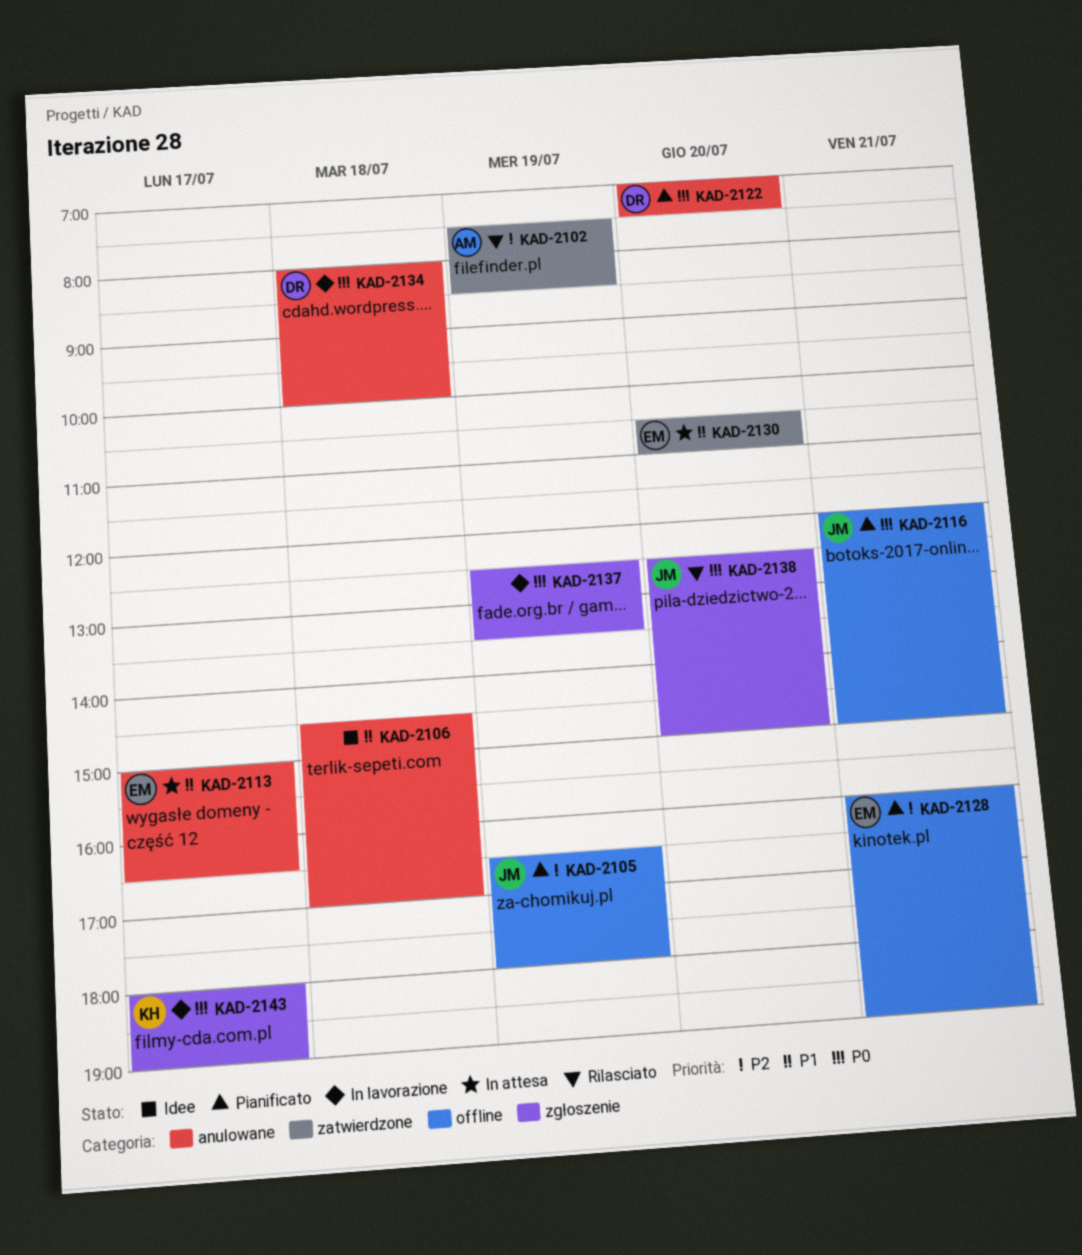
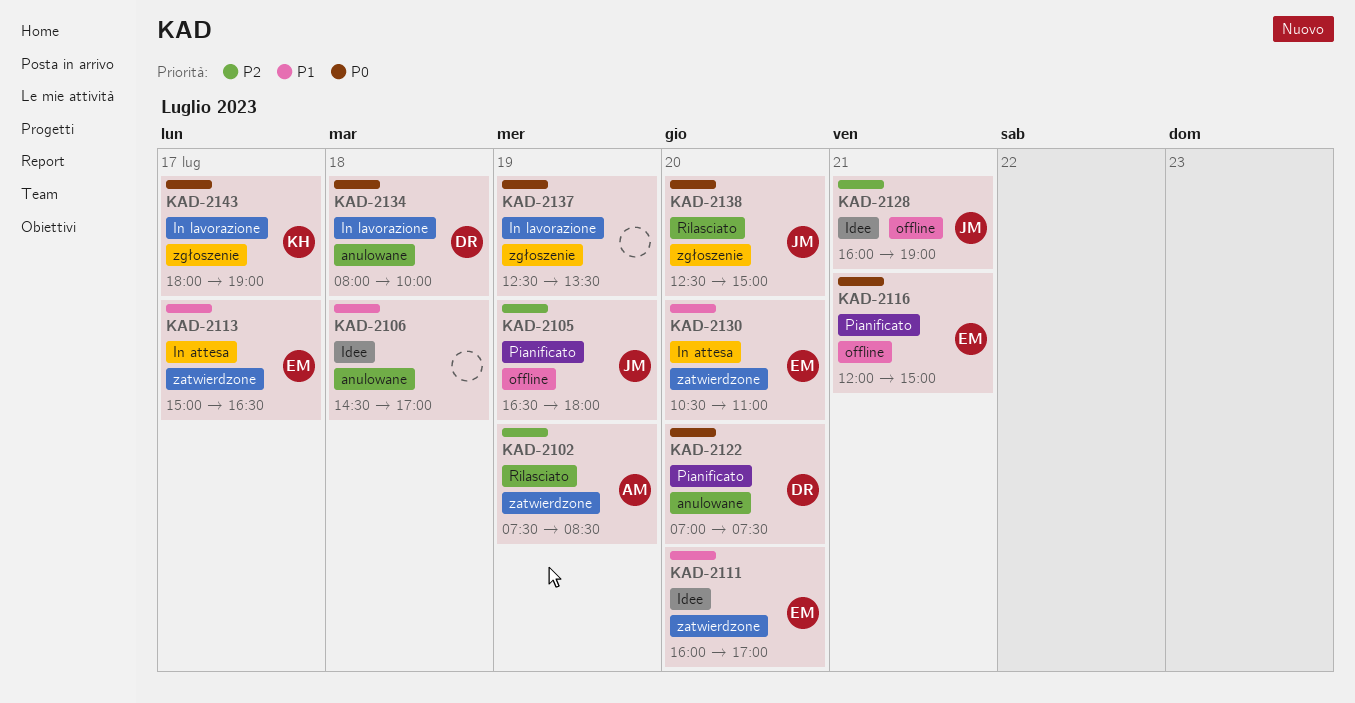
KAD-2111: none -> present
KAD-2113, label: anulowane -> zatwierdzone
KAD-2116, owner: JM -> EM
KAD-2128, status: Pianificato -> Idee
KAD-2128, owner: EM -> JM

